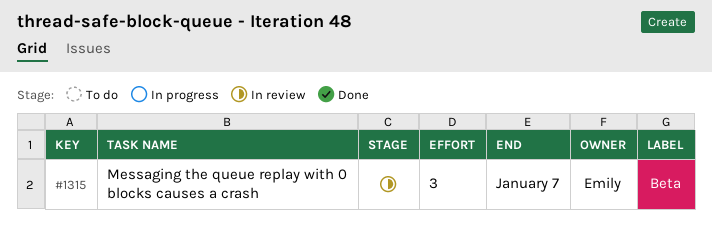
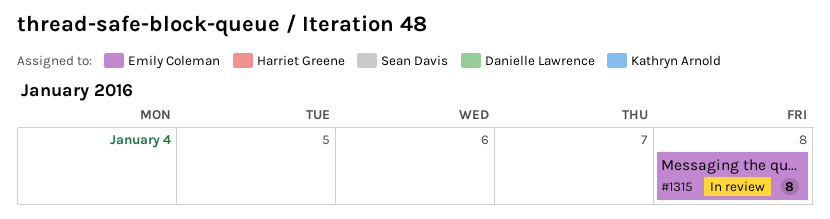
#1315, estimate: 3 -> 8
#1315, due: Jan 7 -> Jan 8

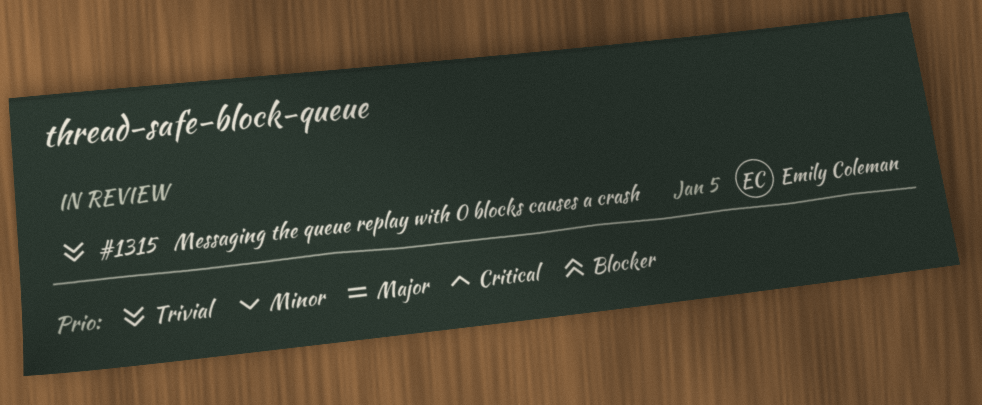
#1315, due: Jan 8 -> Jan 5

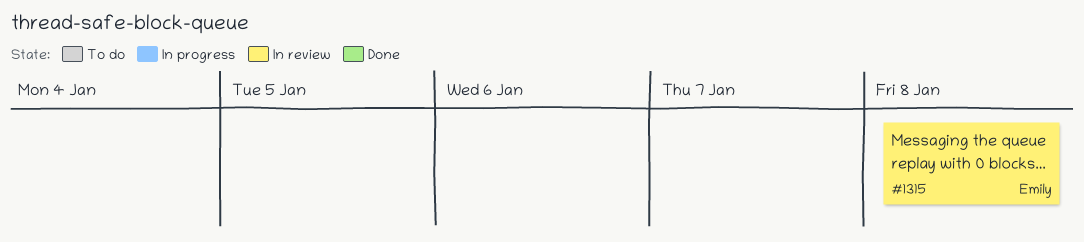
#1315, due: Jan 5 -> Jan 8

